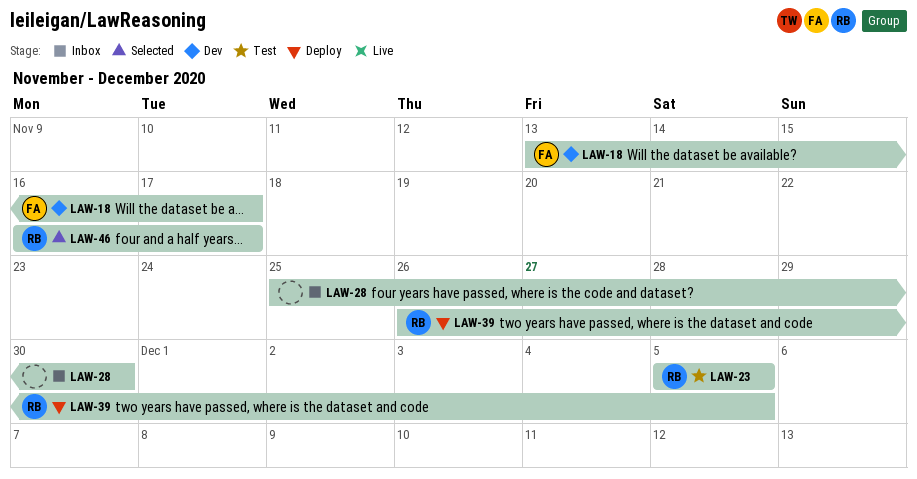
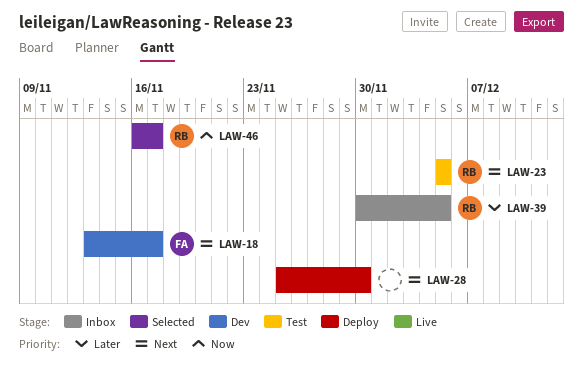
LAW-28, status: Inbox -> Deploy
LAW-39, status: Deploy -> Inbox
LAW-39, start: Nov 26 -> Nov 30

